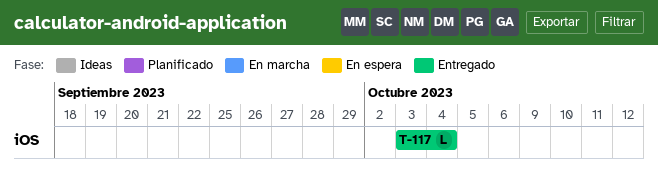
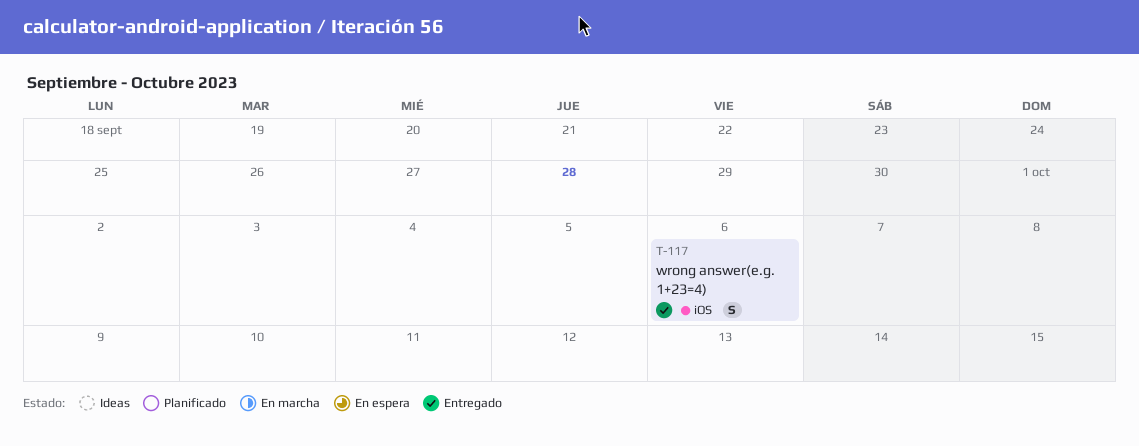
T-117, estimate: L -> S
T-117, due: Oct 4 -> Oct 6

